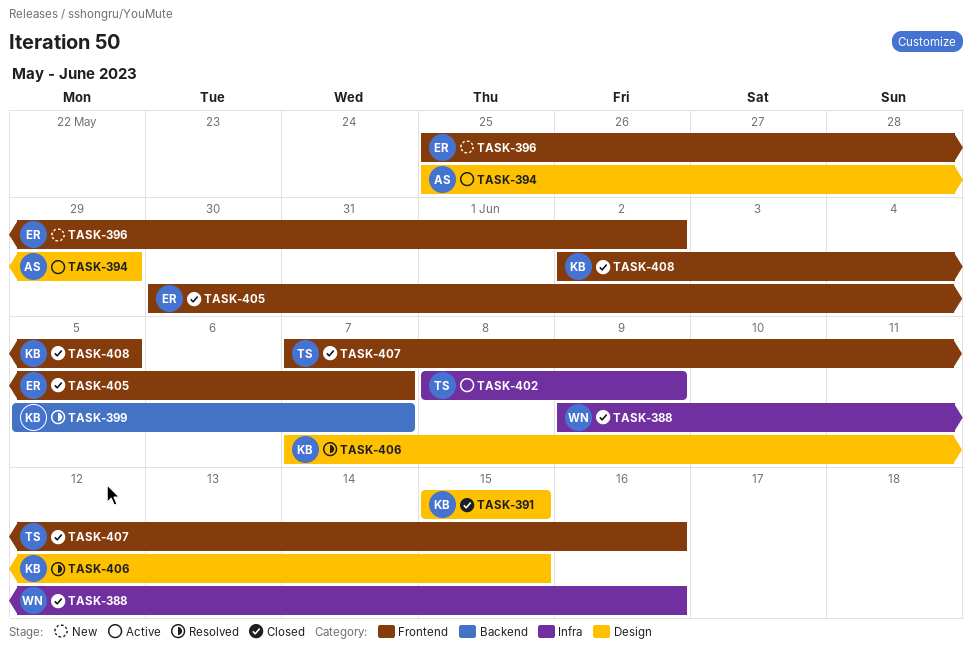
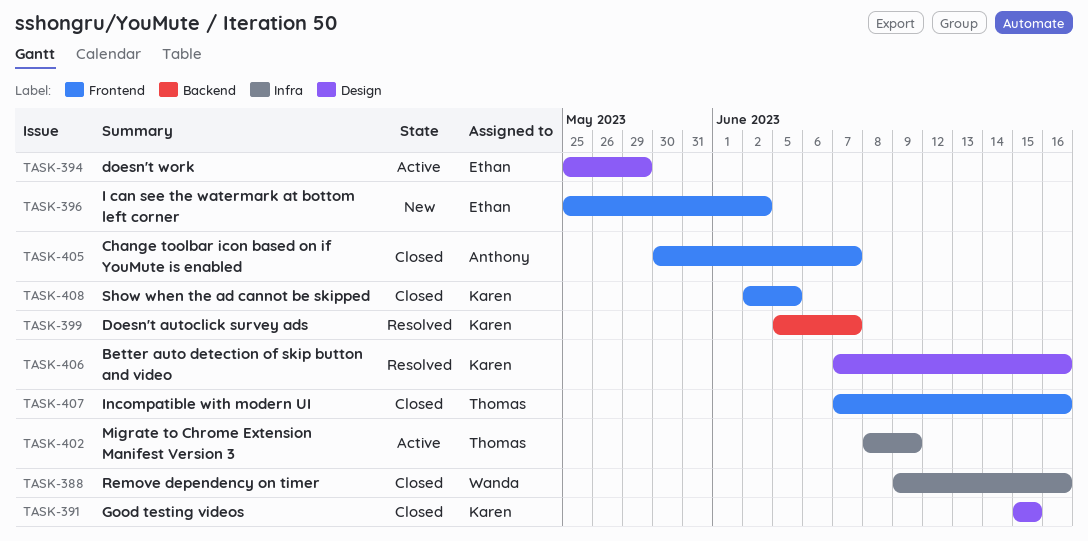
TASK-394, owner: Anthony -> Ethan
TASK-405, owner: Ethan -> Anthony
TASK-406, due: Jun 15 -> Jun 16

